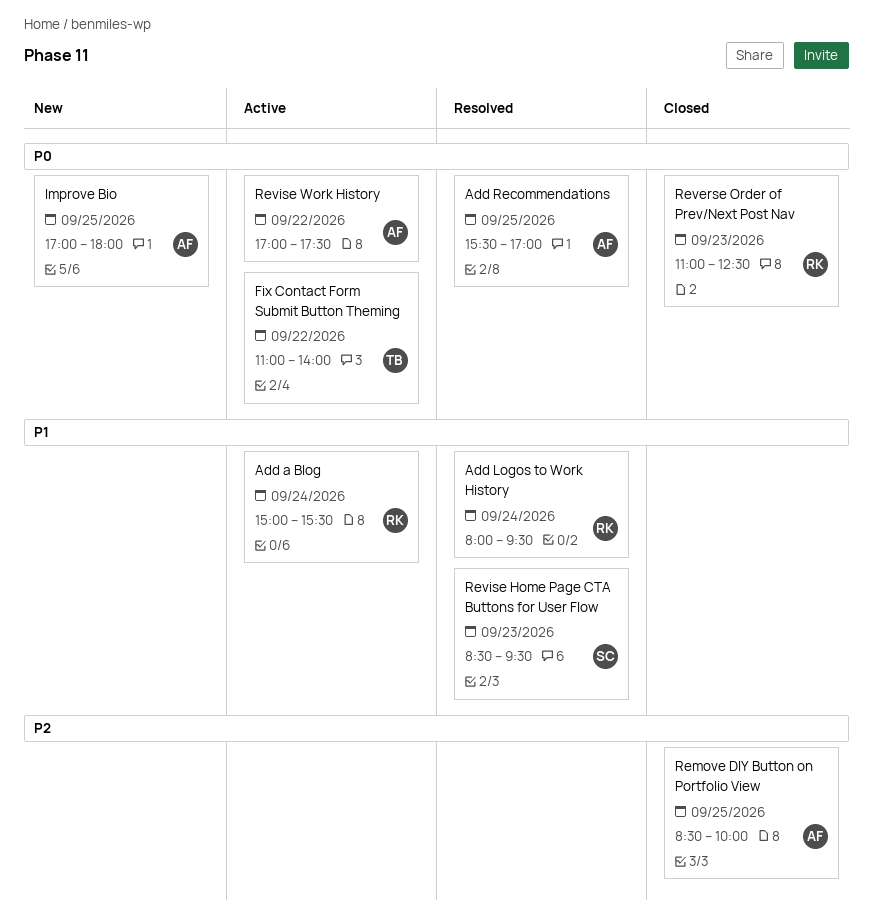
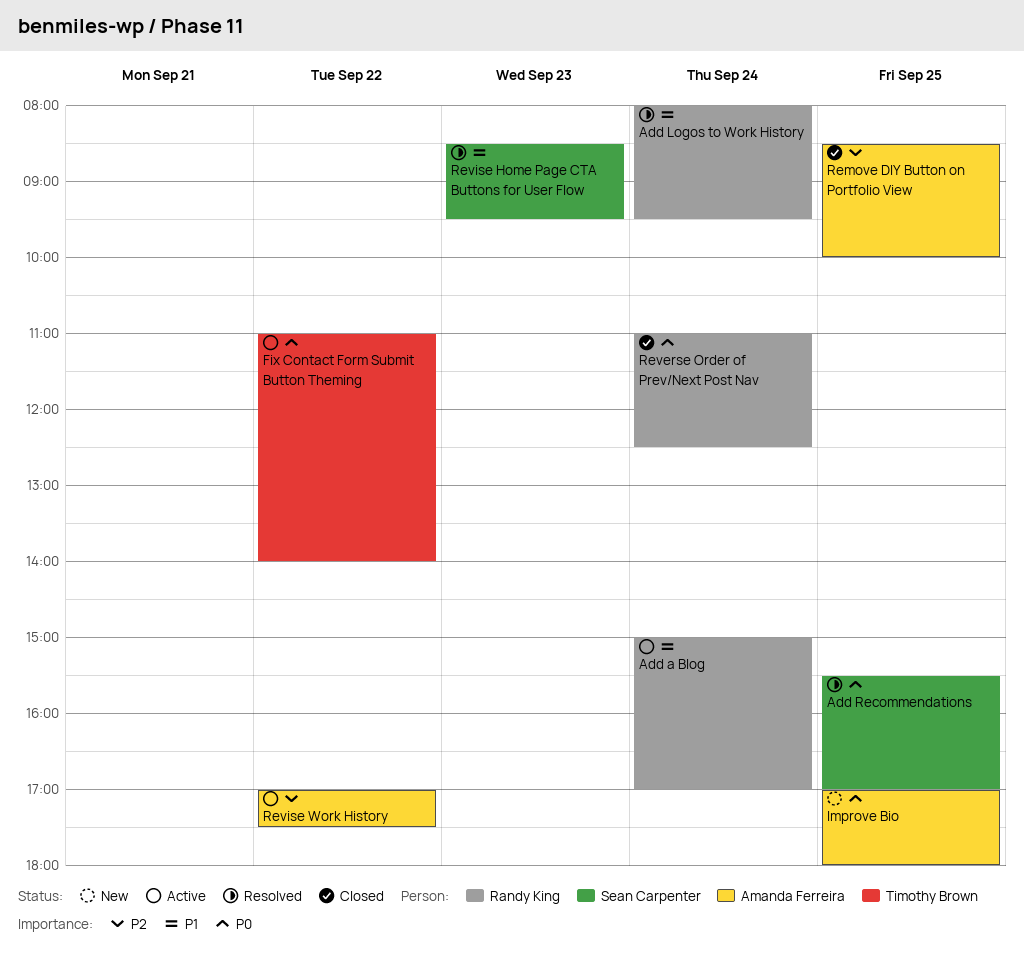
Add a Blog, ends: 15:30 -> 17:00
Add Recommendations, owner: Amanda Ferreira -> Sean Carpenter
Reverse Order of Prev/Next Post Nav, day: Sep 23 -> Sep 24
Revise Work History, priority: P0 -> P2

